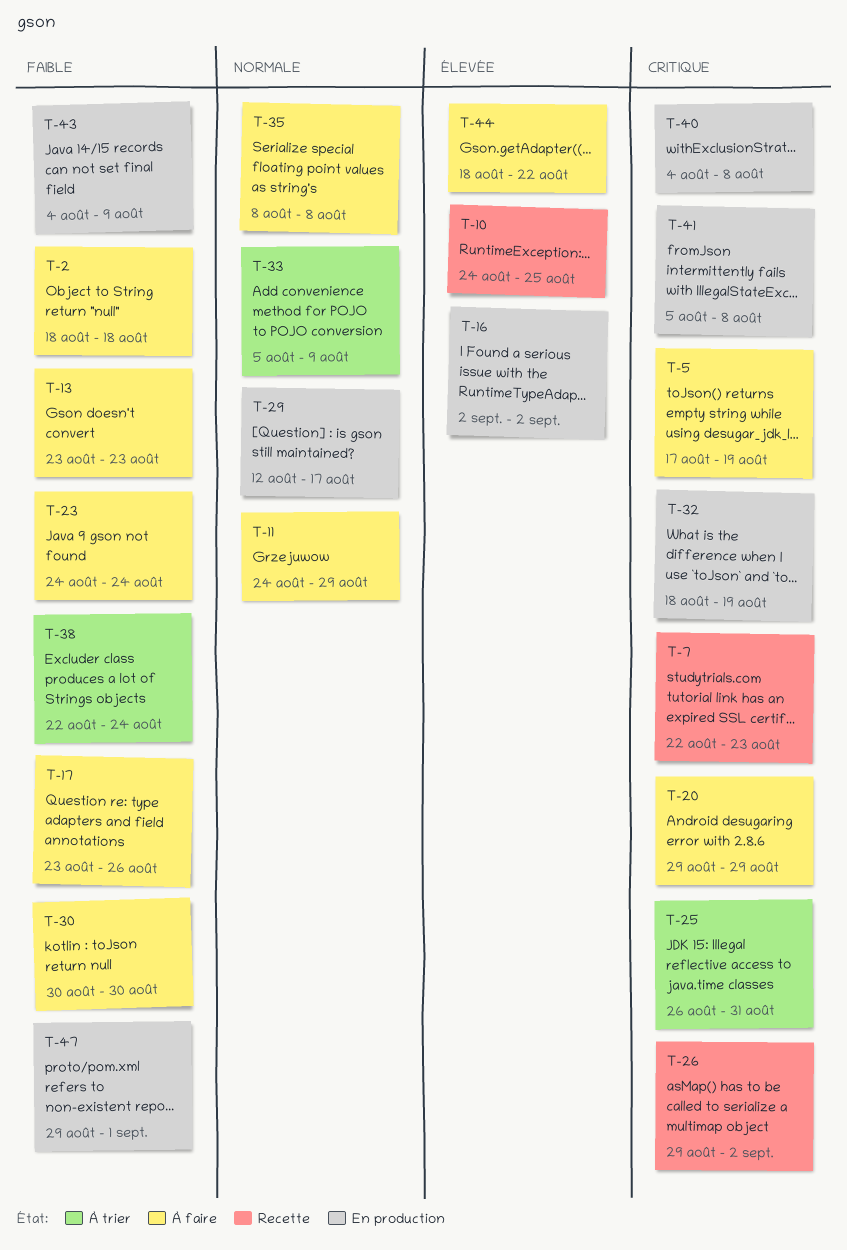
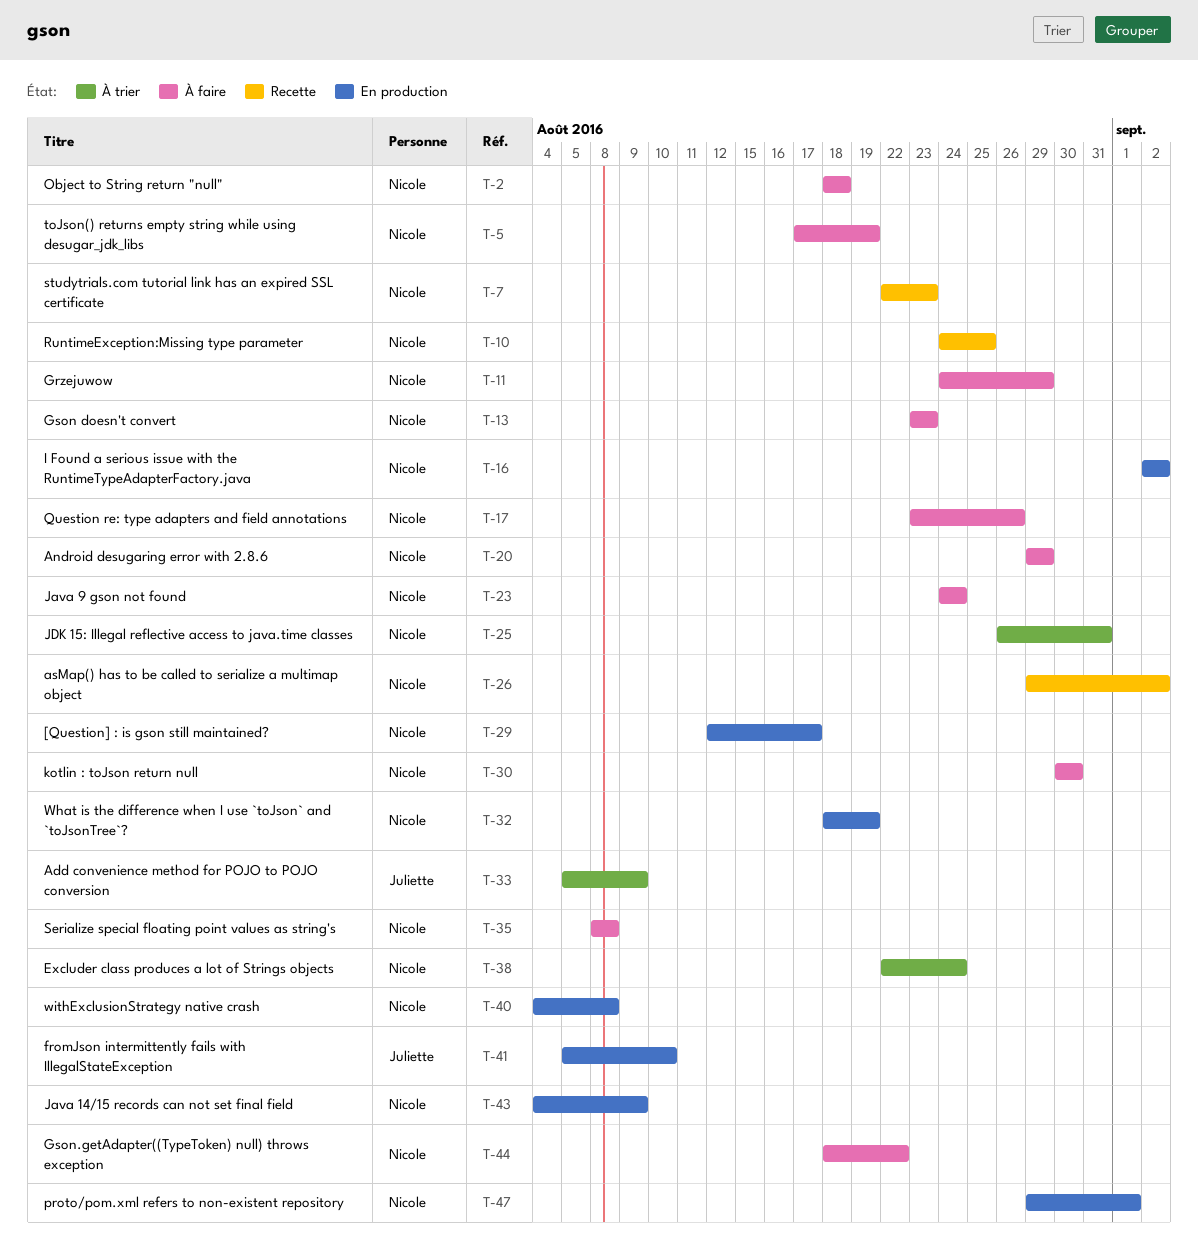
T-41, due: Aug 8 -> Aug 10

